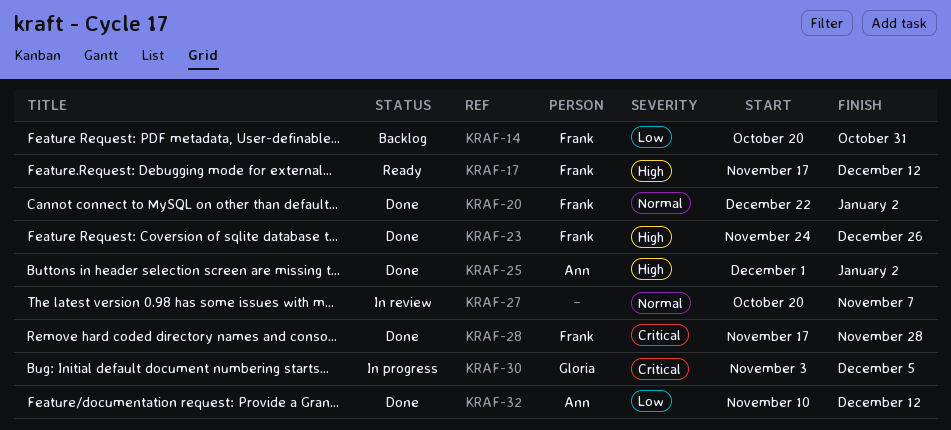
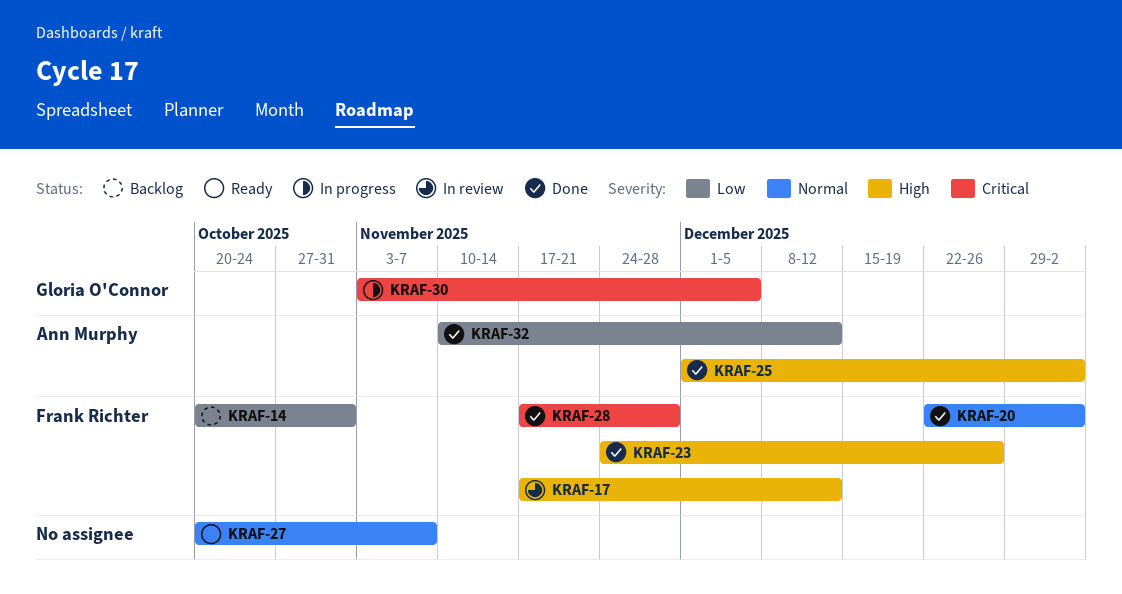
KRAF-17, status: Ready -> In review
KRAF-27, status: In review -> Ready

